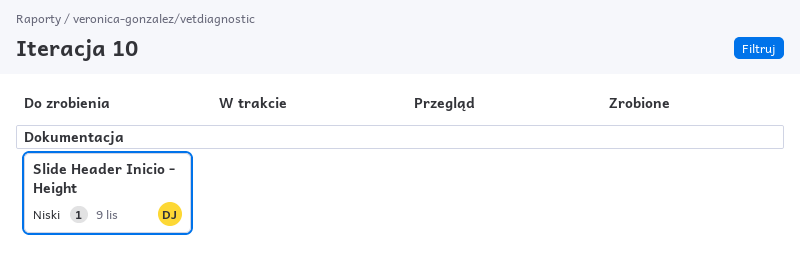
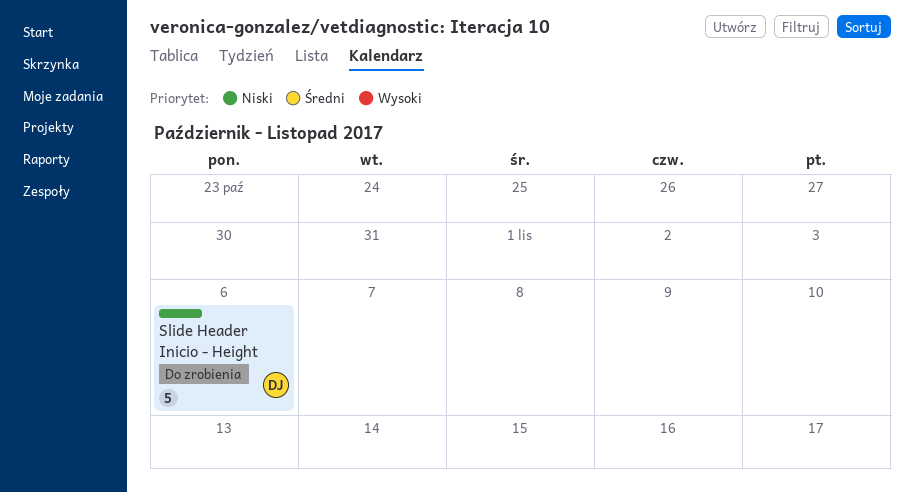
Slide Header Inicio - Height, estimate: 1 -> 5
Slide Header Inicio - Height, due: Nov 9 -> Nov 6

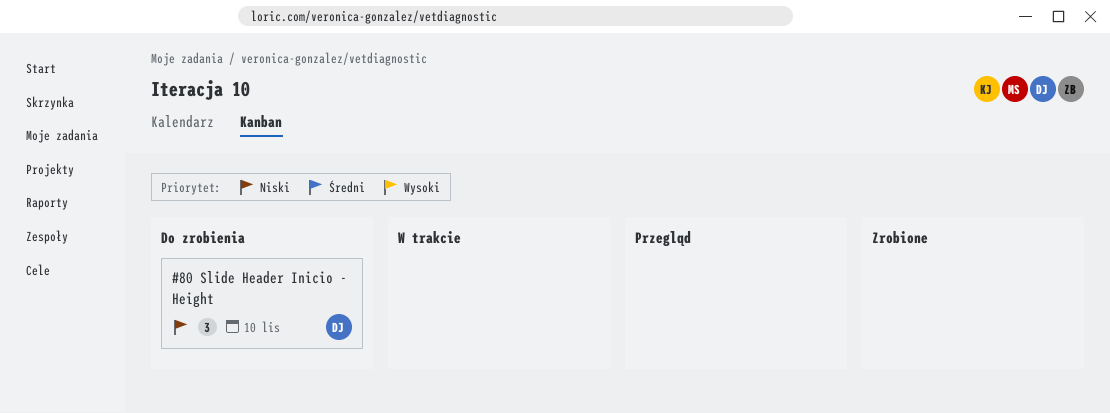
Slide Header Inicio - Height, estimate: 5 -> 3
Slide Header Inicio - Height, due: Nov 6 -> Nov 10

